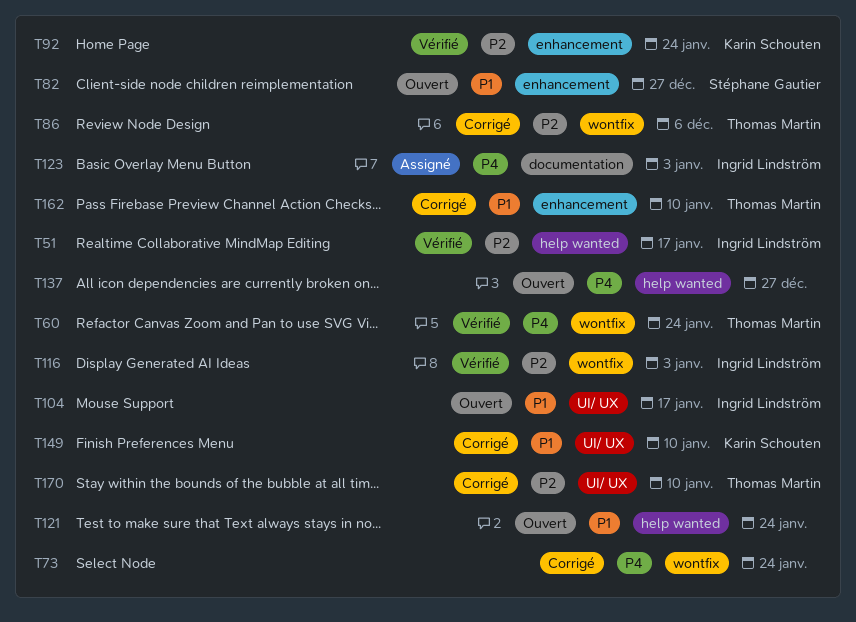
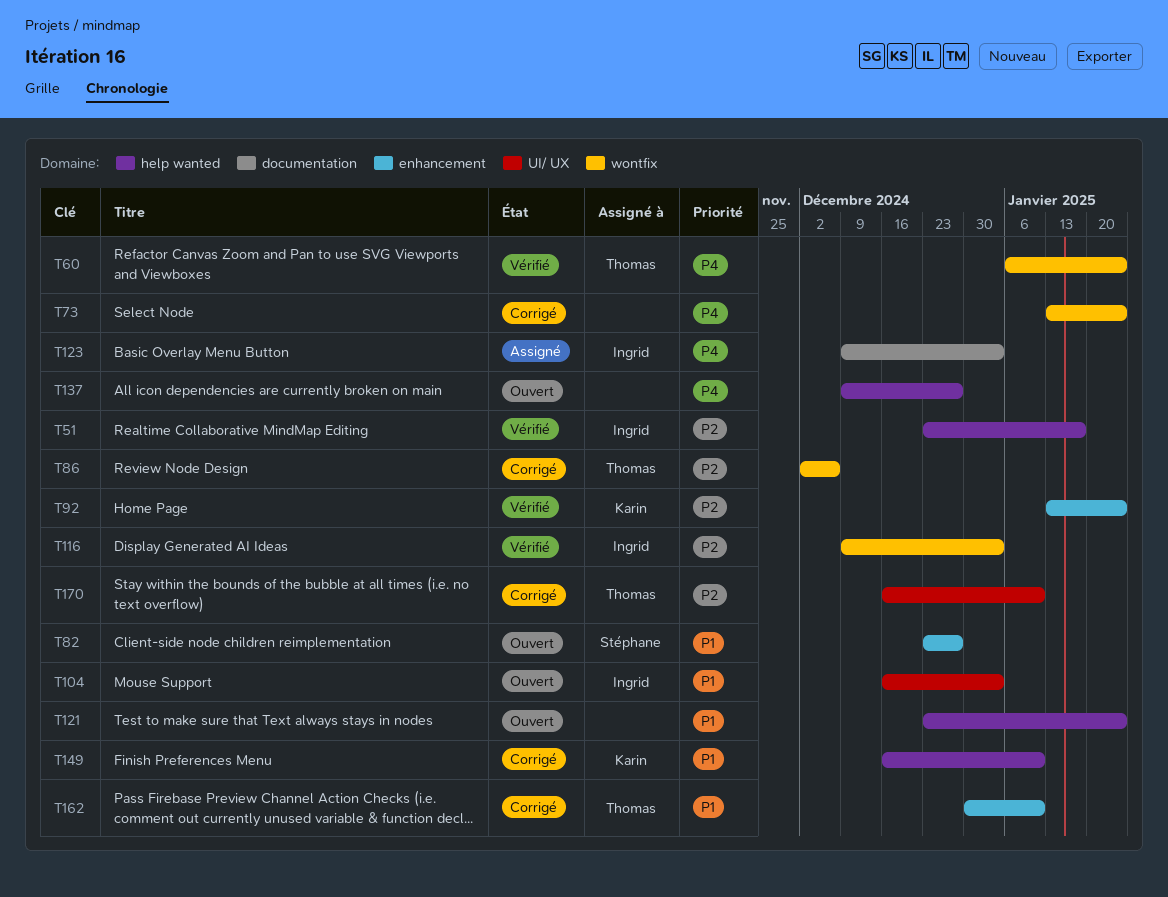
T104, due: Jan 17 -> Jan 3
T149, label: UI/ UX -> help wanted

